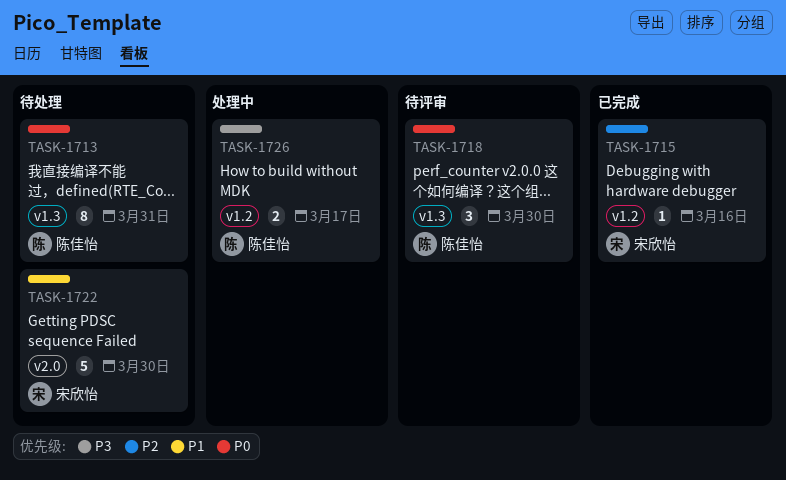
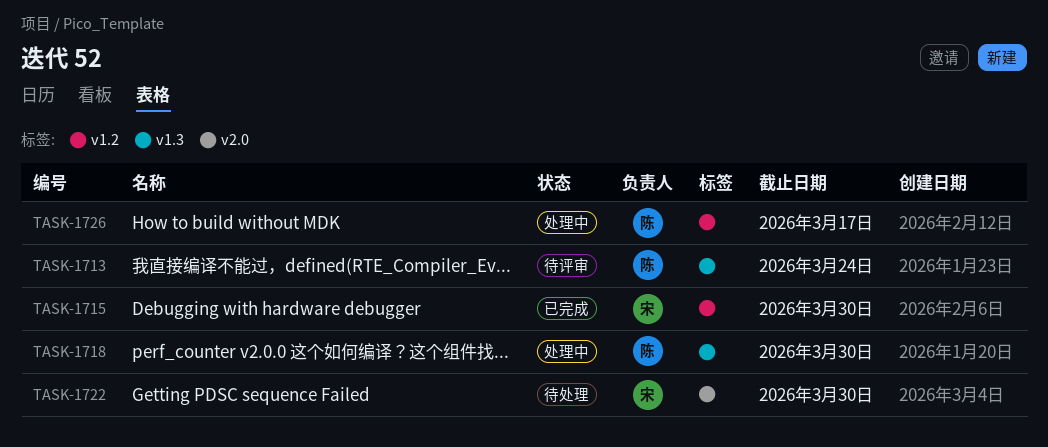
TASK-1713, status: 待处理 -> 待评审
TASK-1713, due: Mar 31 -> Mar 24
TASK-1715, due: Mar 16 -> Mar 30
TASK-1718, status: 待评审 -> 处理中

